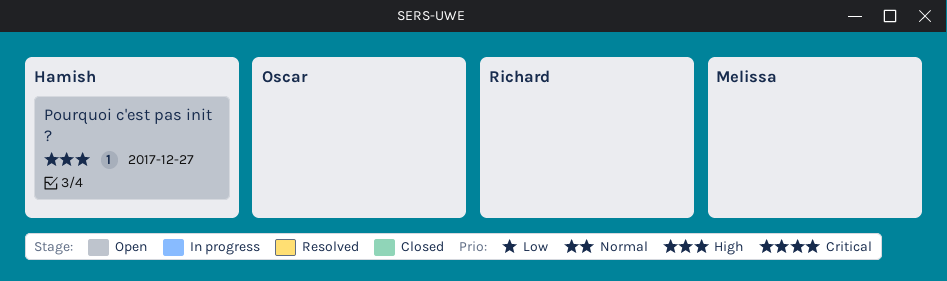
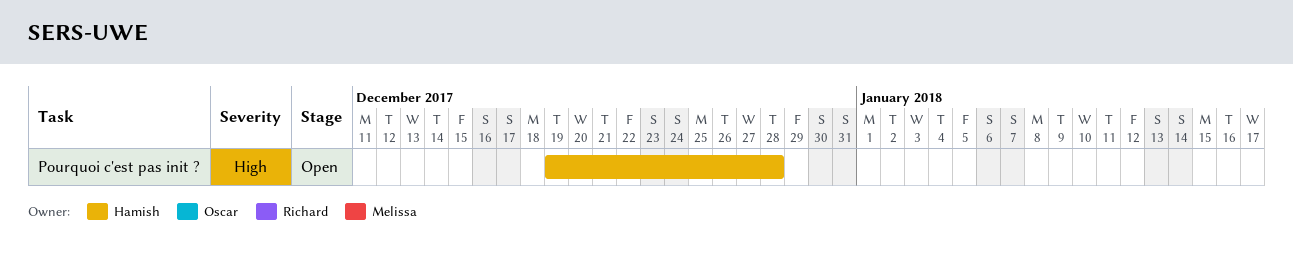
Pourquoi c'est pas init ?, due: Dec 27 -> Dec 28

